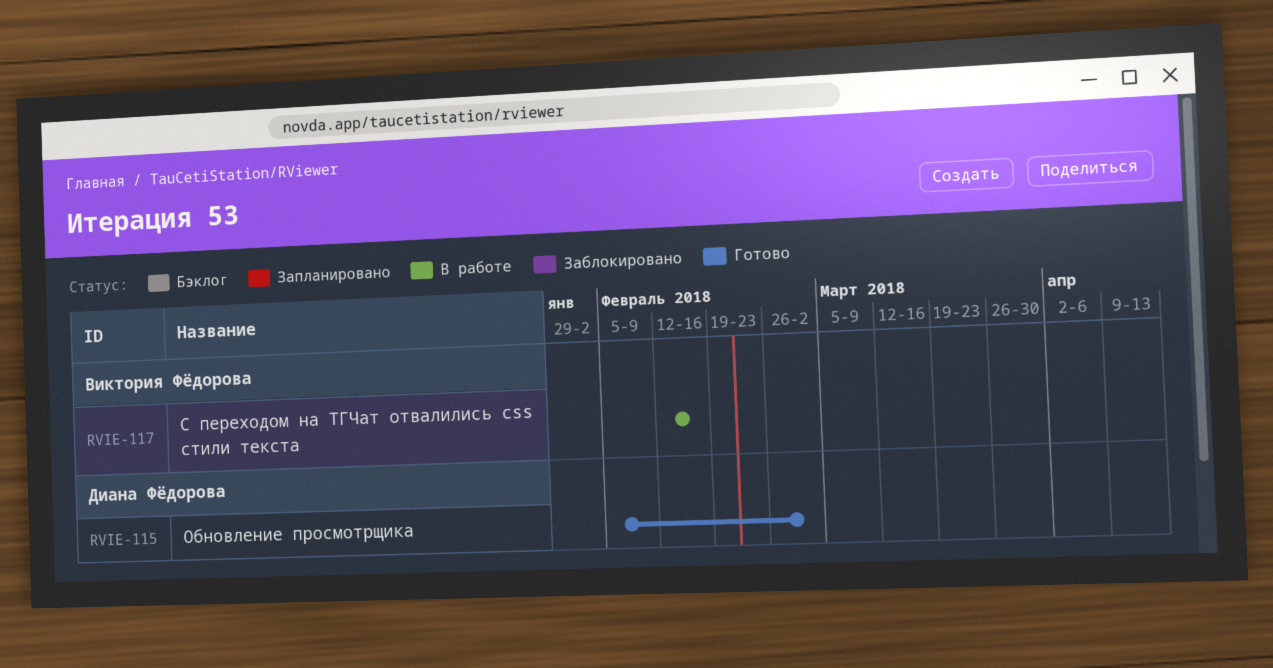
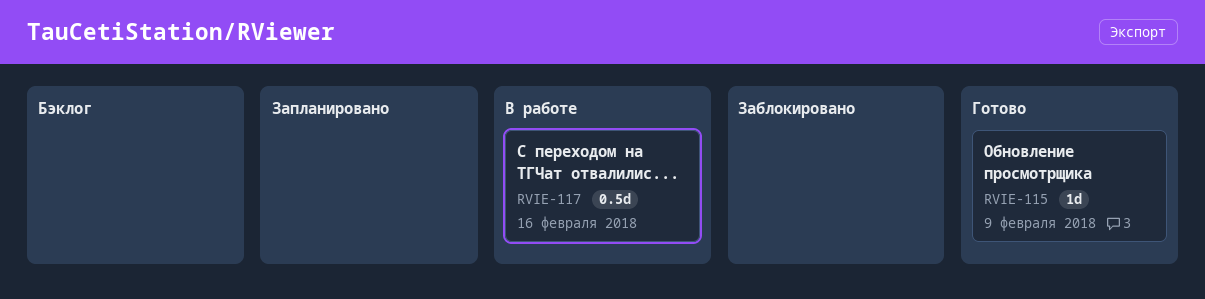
RVIE-115, due: Mar 2 -> Feb 9

